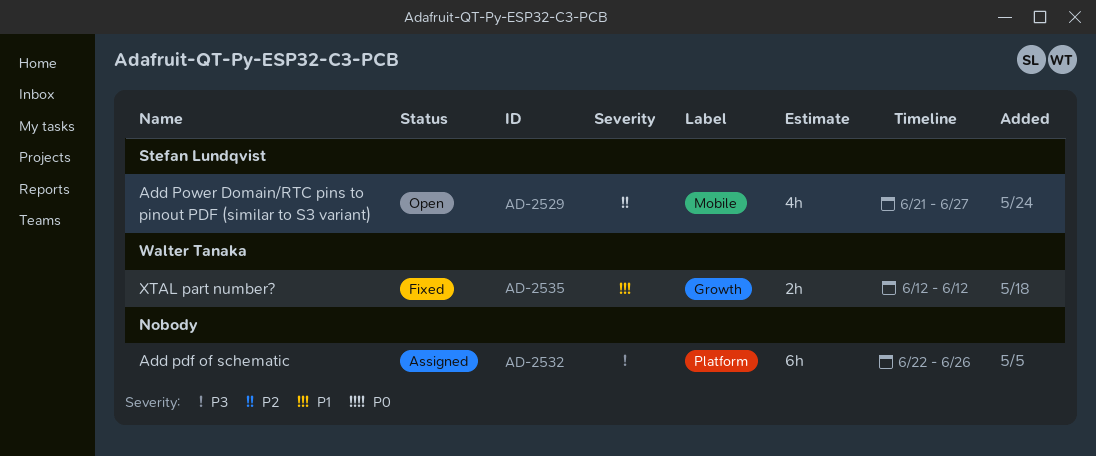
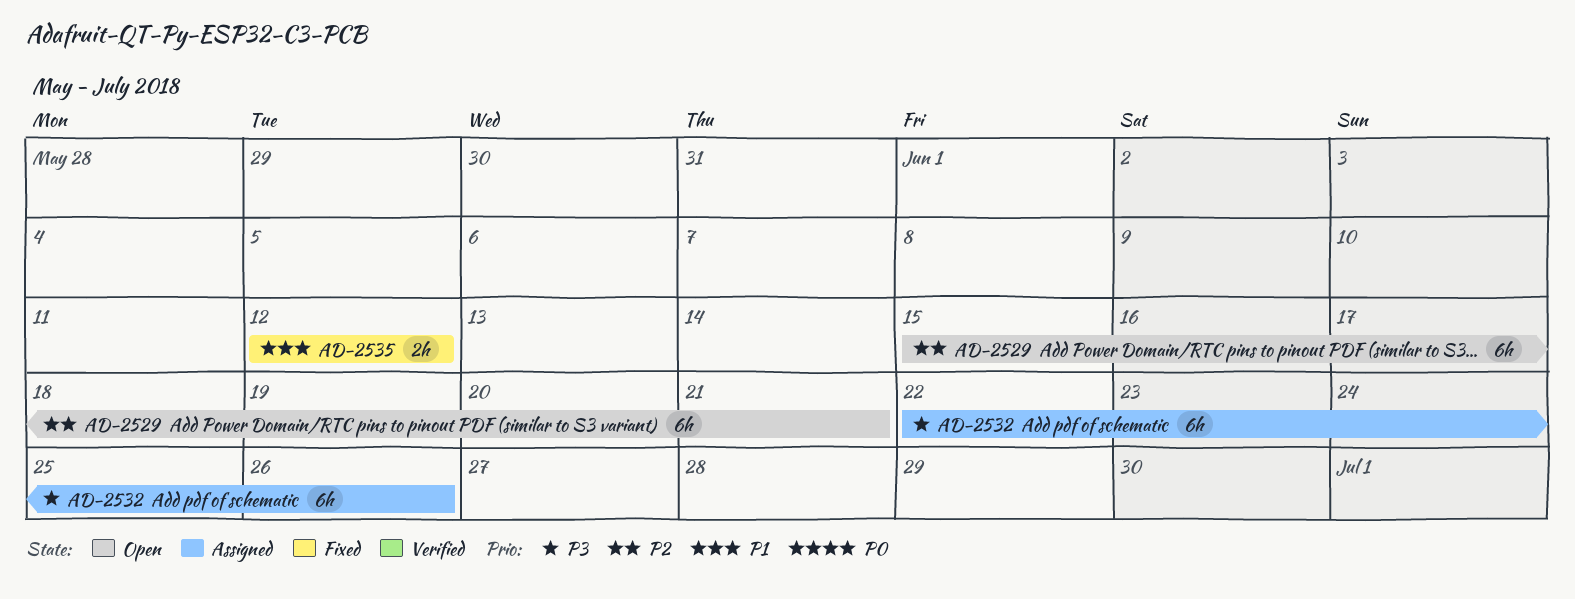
AD-2529, estimate: 4h -> 6h
AD-2529, start: Jun 21 -> Jun 15
AD-2529, due: Jun 27 -> Jun 21

